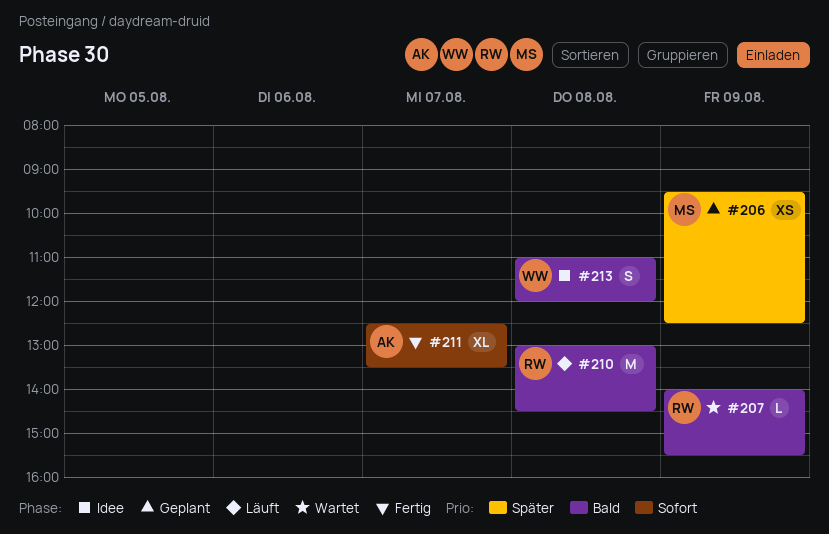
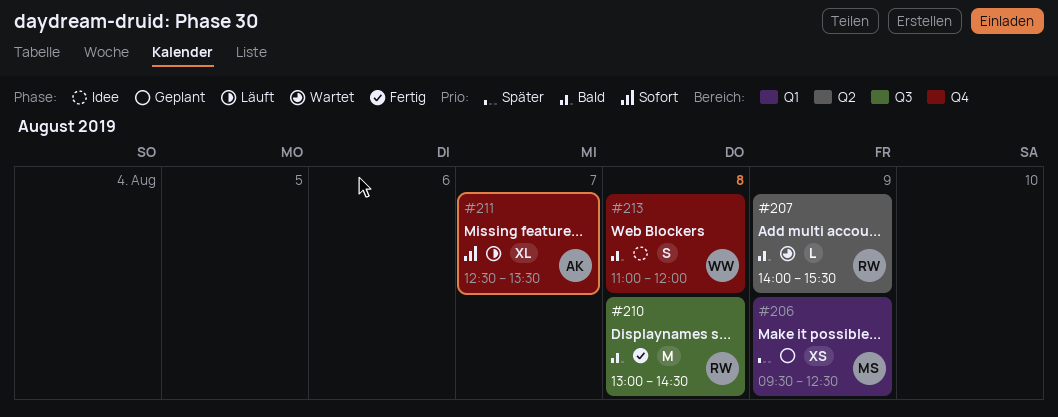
#210, status: Läuft -> Fertig
#211, status: Fertig -> Läuft

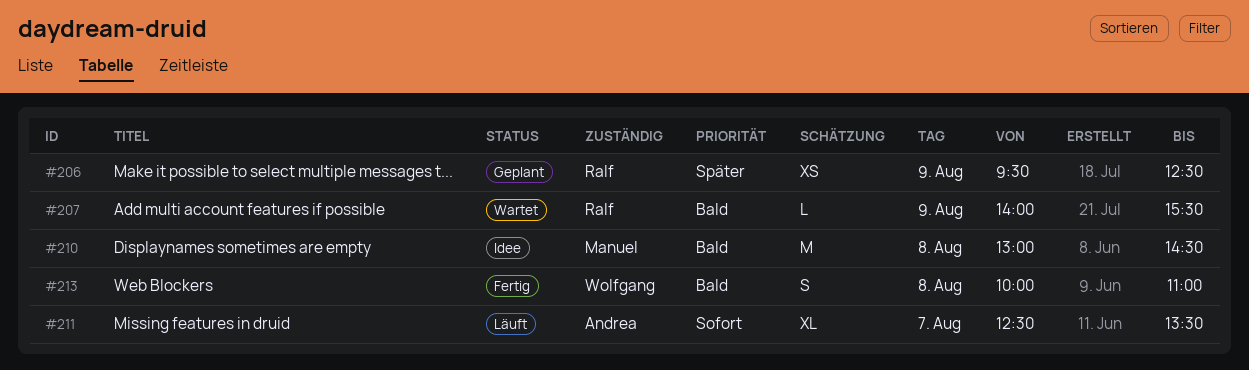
#206, owner: Manuel -> Ralf
#210, status: Fertig -> Idee
#210, owner: Ralf -> Manuel
#213, status: Idee -> Fertig
#213, begins: 11:00 -> 10:00
#213, ends: 12:00 -> 11:00

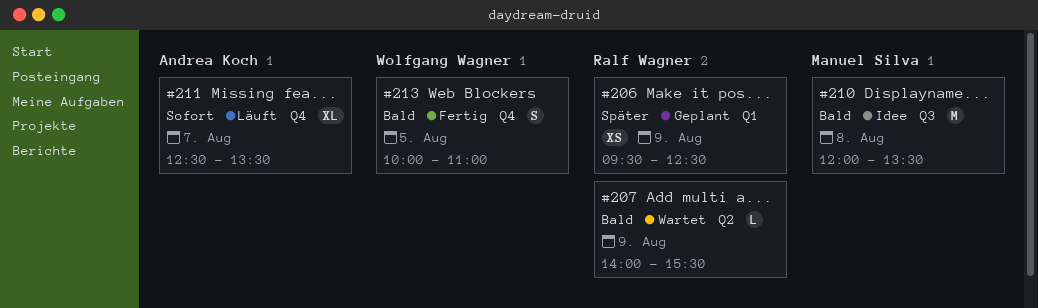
#210, begins: 13:00 -> 12:00
#210, ends: 14:30 -> 13:30
#213, day: Aug 8 -> Aug 5

